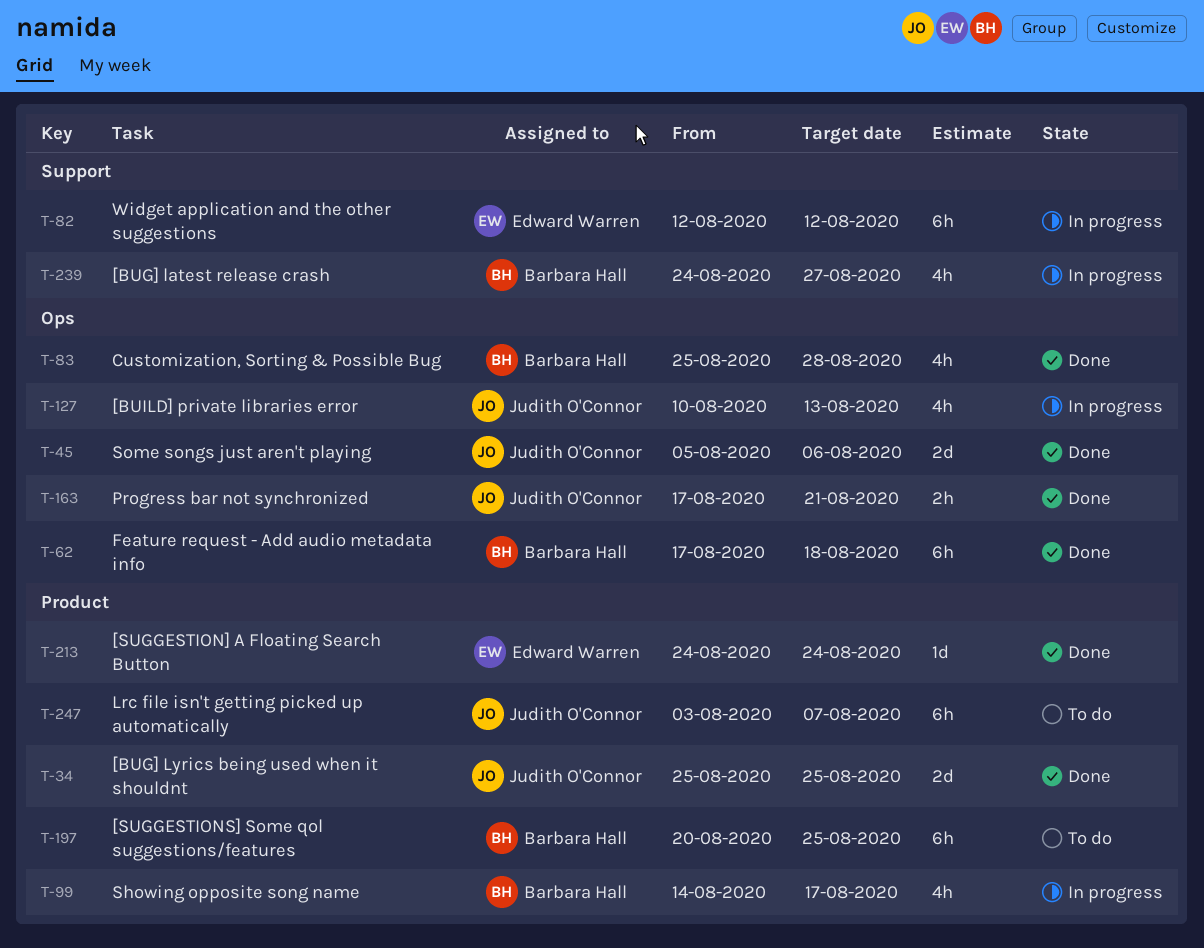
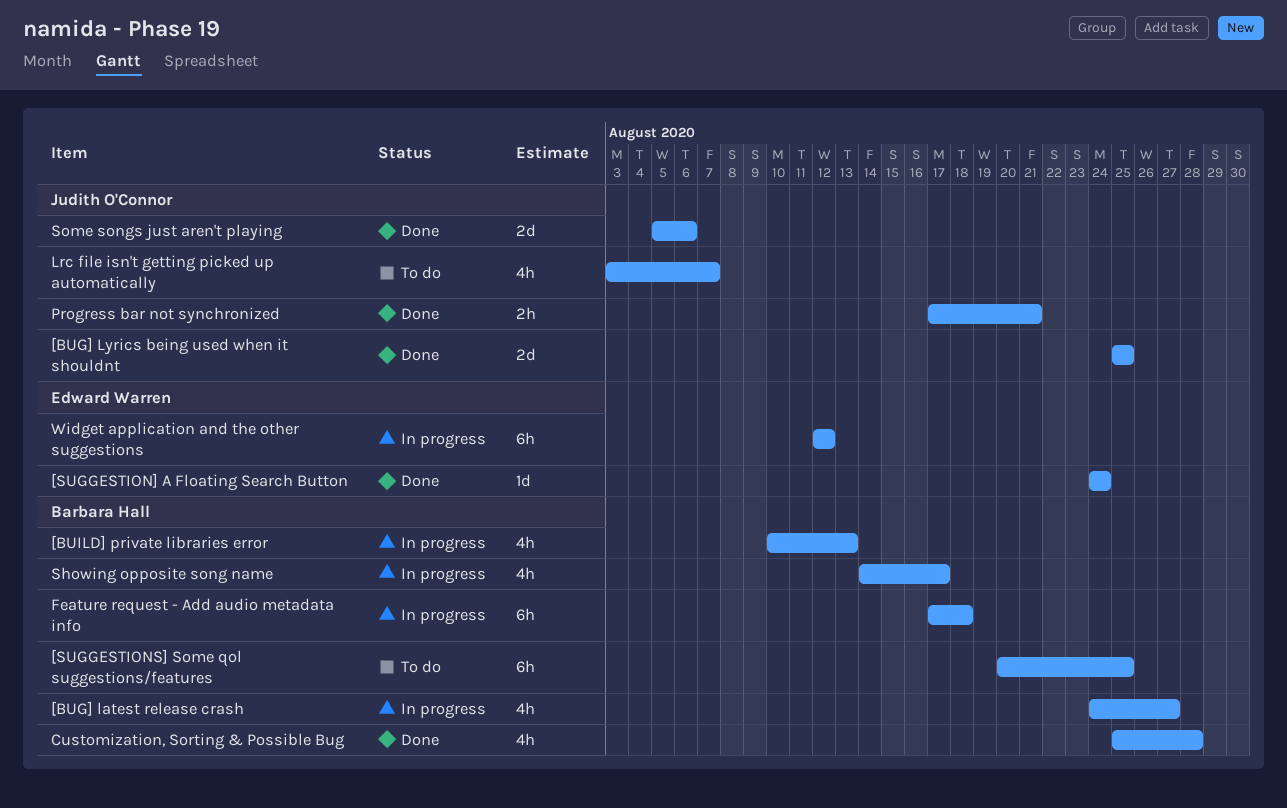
[BUILD] private libraries error, owner: Judith O'Connor -> Barbara Hall
Feature request - Add audio metadata info, status: Done -> In progress
Lrc file isn't getting picked up automatically, estimate: 6h -> 4h

